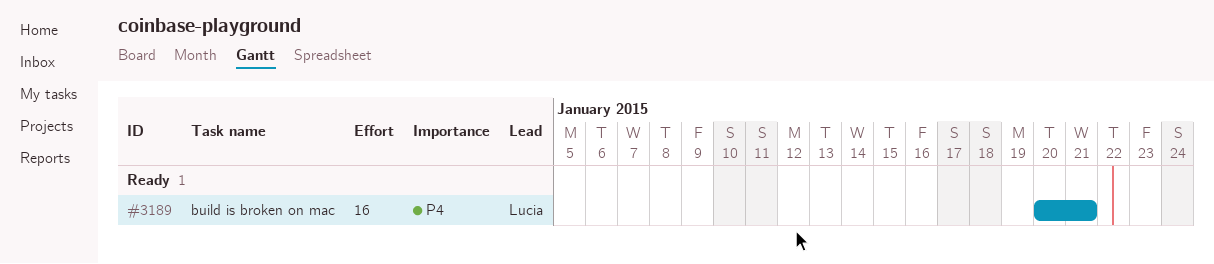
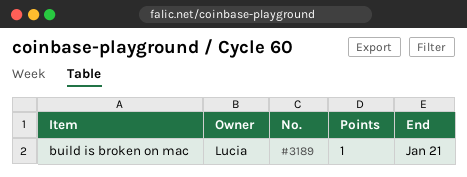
#3189, estimate: 16 -> 1

